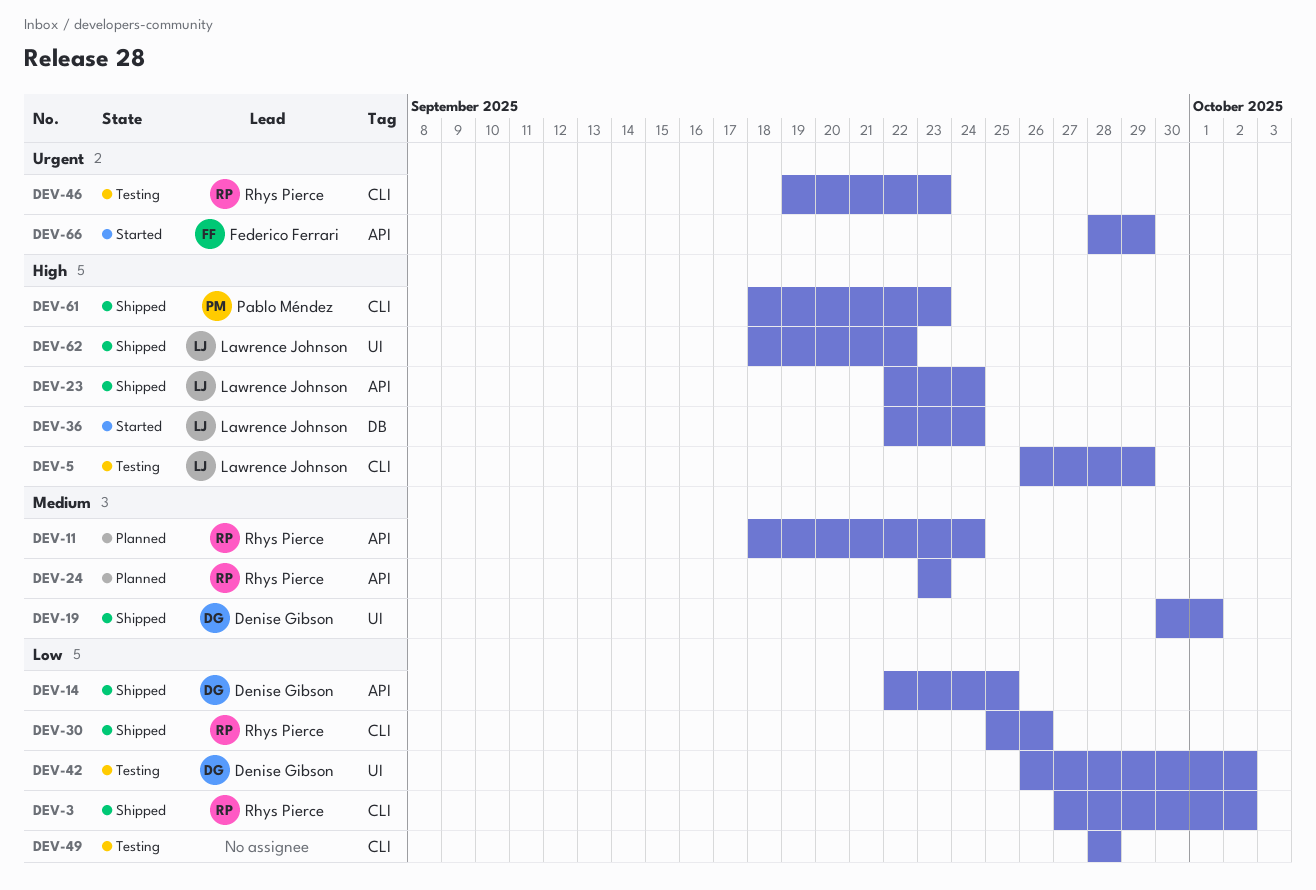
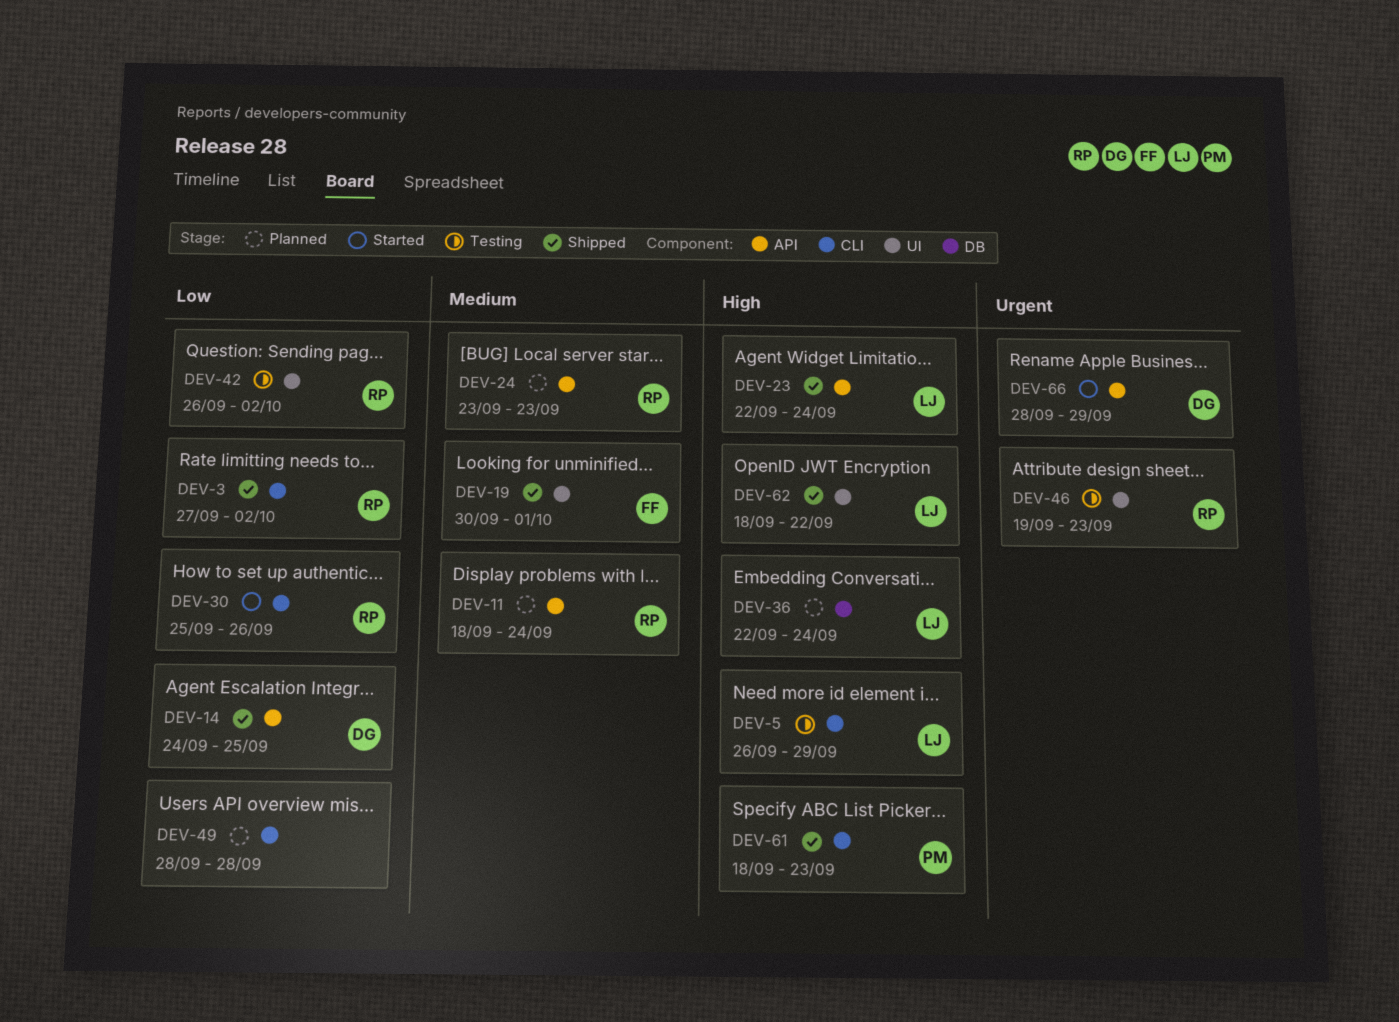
DEV-14, start: Sep 22 -> Sep 24
DEV-19, owner: Denise Gibson -> Federico Ferrari
DEV-30, status: Shipped -> Started
DEV-36, status: Started -> Planned
DEV-42, owner: Denise Gibson -> Rhys Pierce
DEV-46, label: CLI -> UI
DEV-49, status: Testing -> Planned
DEV-66, owner: Federico Ferrari -> Denise Gibson

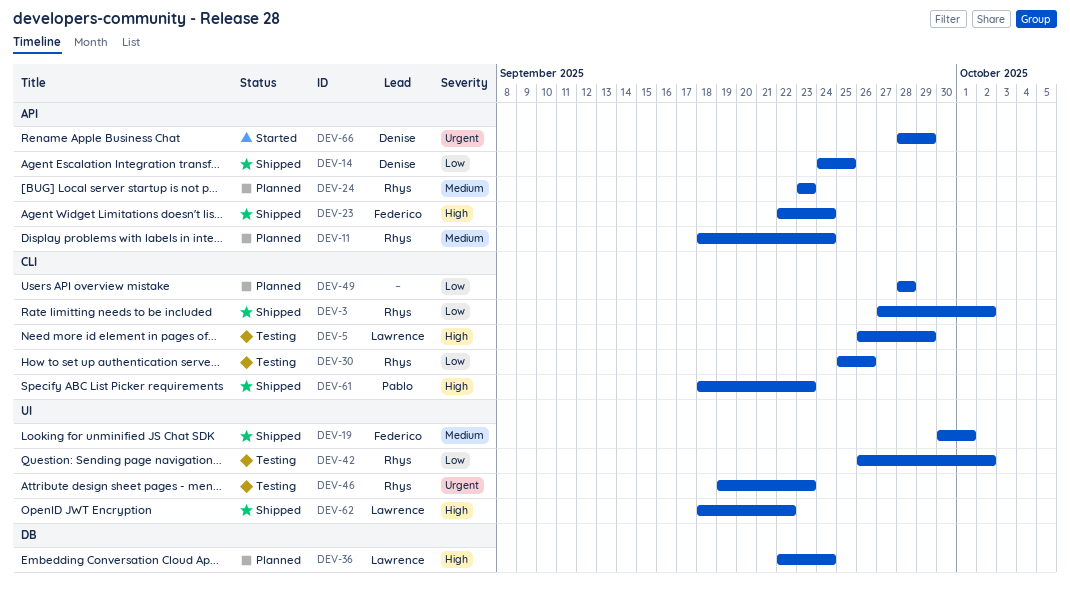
DEV-23, owner: Lawrence -> Federico
DEV-30, status: Started -> Testing

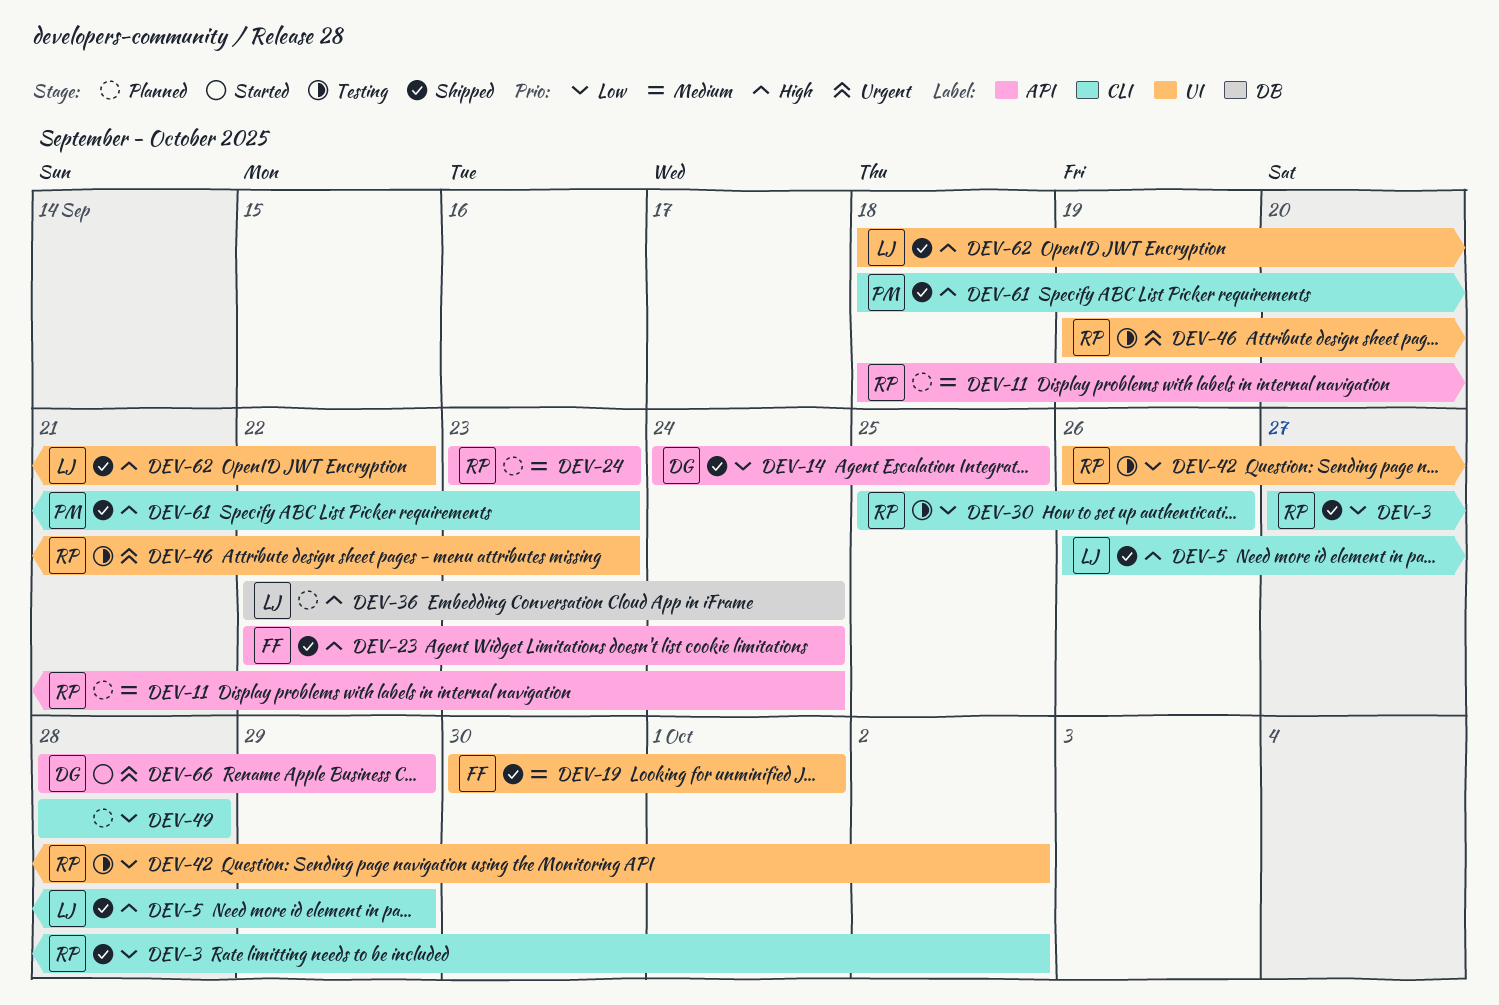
DEV-5, status: Testing -> Shipped

